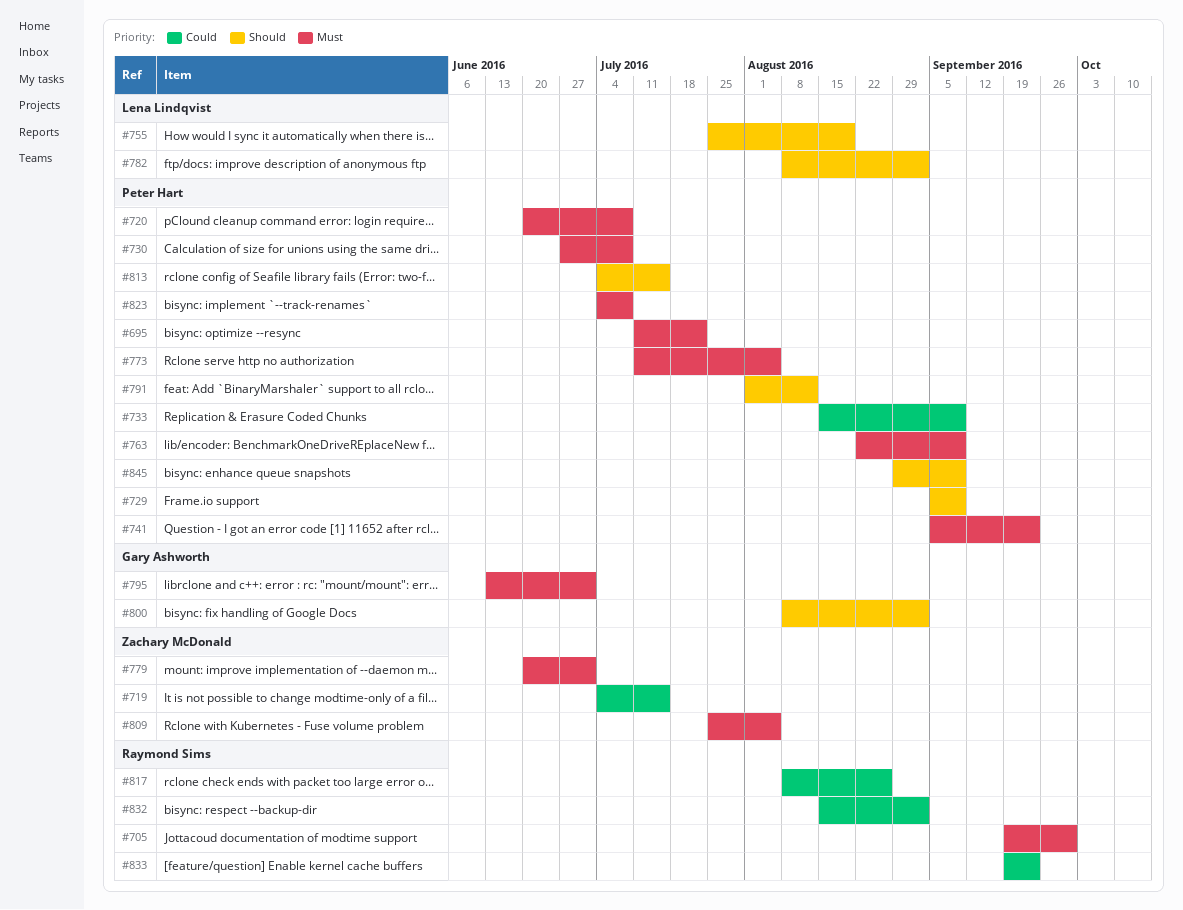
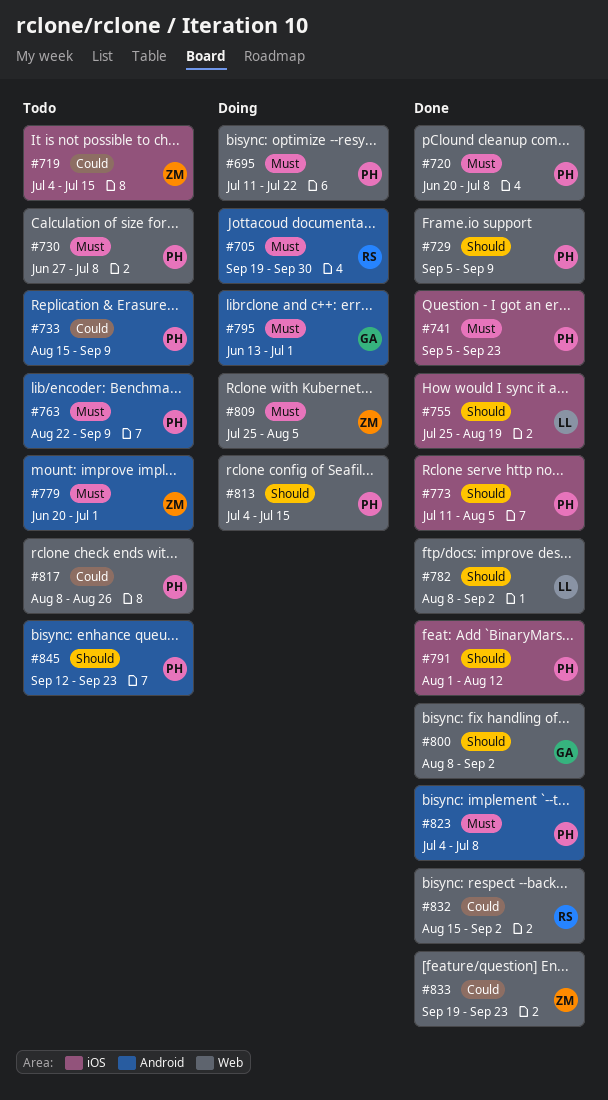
#773, priority: Must -> Should
#817, owner: Raymond Sims -> Peter Hart
#833, owner: Raymond Sims -> Zachary McDonald
#845, start: Aug 29 -> Sep 12
#845, due: Sep 9 -> Sep 23

